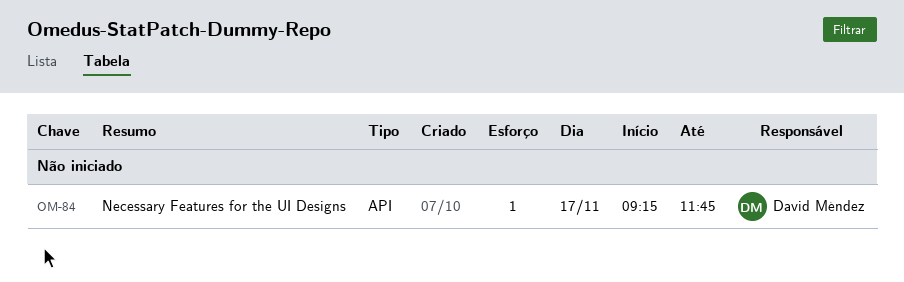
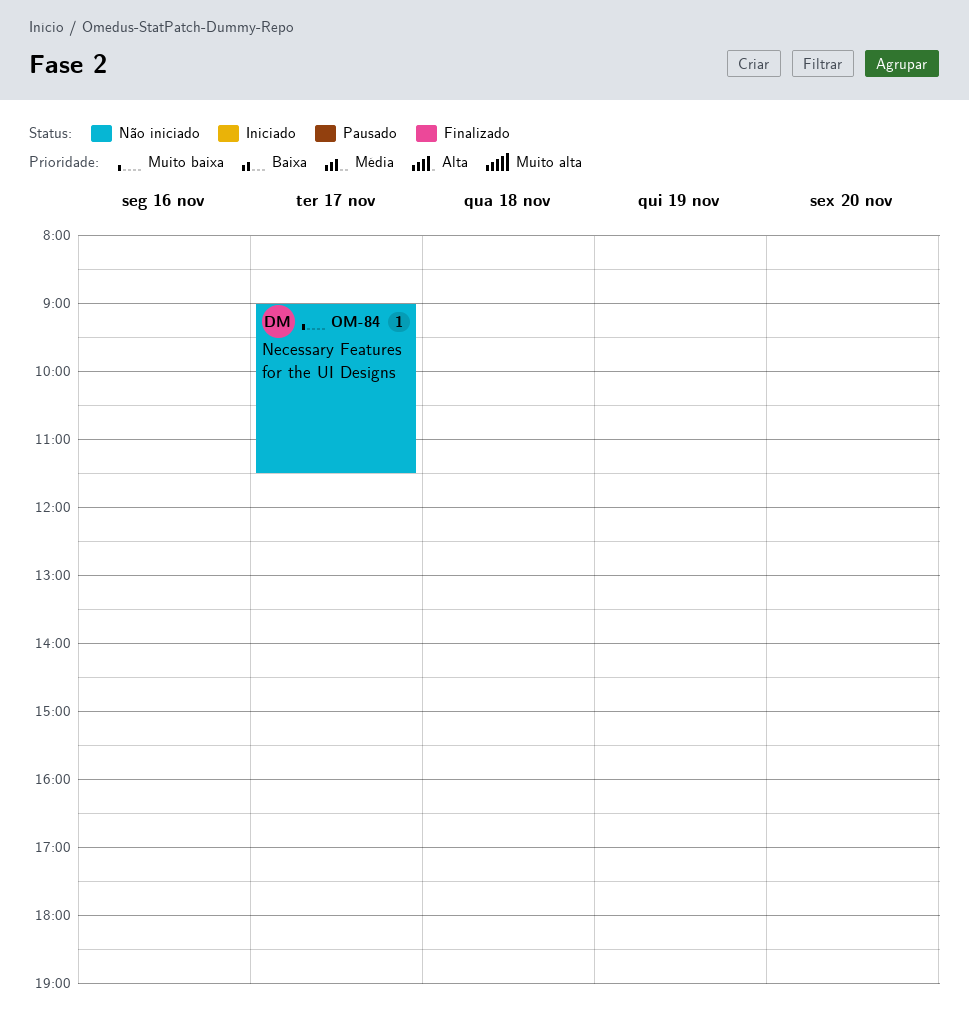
OM-84, begins: 09:15 -> 09:00
OM-84, ends: 11:45 -> 11:30

